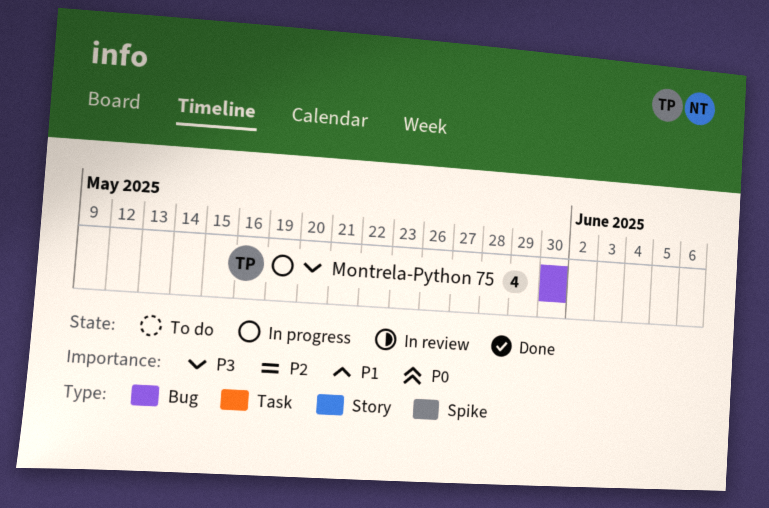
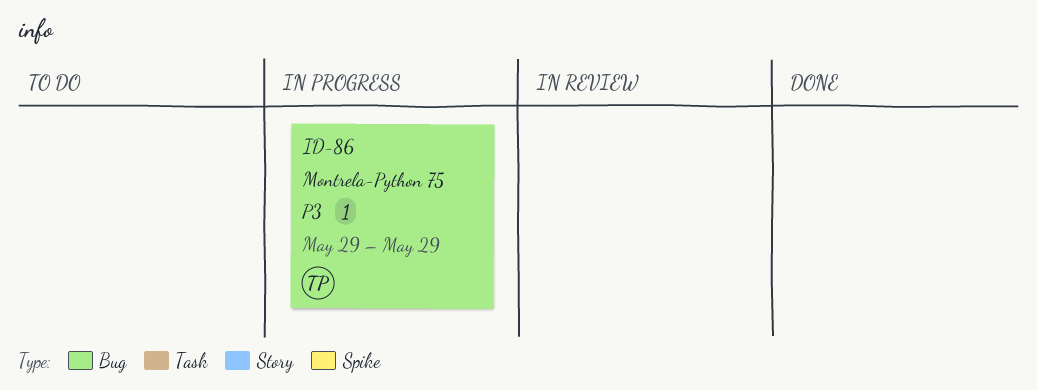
Montrela-Python 75, estimate: 4 -> 1
Montrela-Python 75, start: May 30 -> May 29
Montrela-Python 75, due: May 30 -> May 29

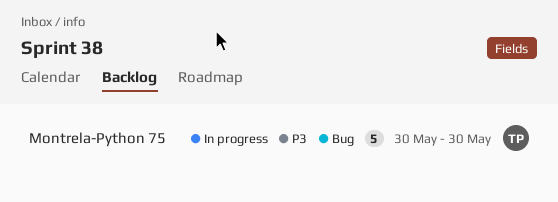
Montrela-Python 75, estimate: 1 -> 5
Montrela-Python 75, start: May 29 -> May 30
Montrela-Python 75, due: May 29 -> May 30

